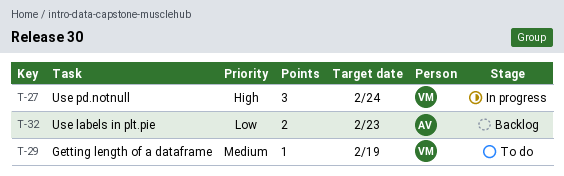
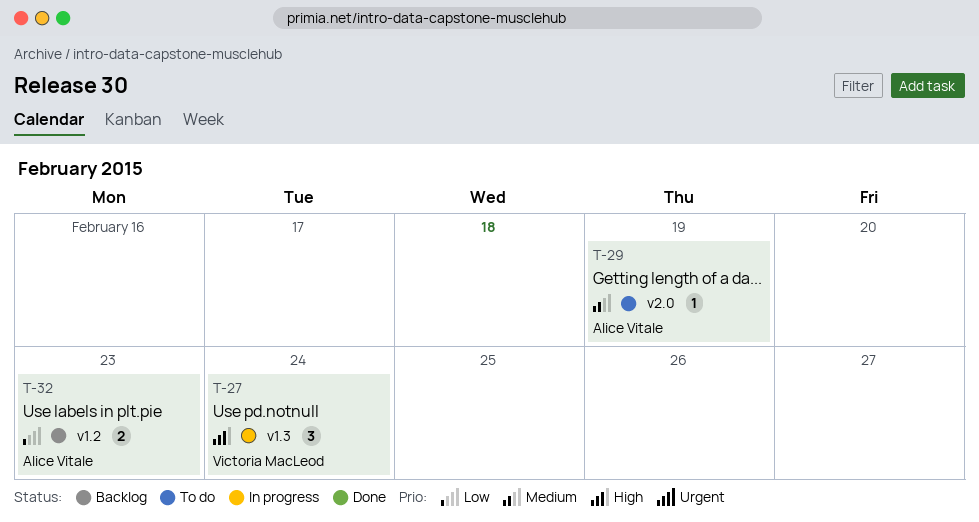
T-29, owner: Victoria MacLeod -> Alice Vitale

